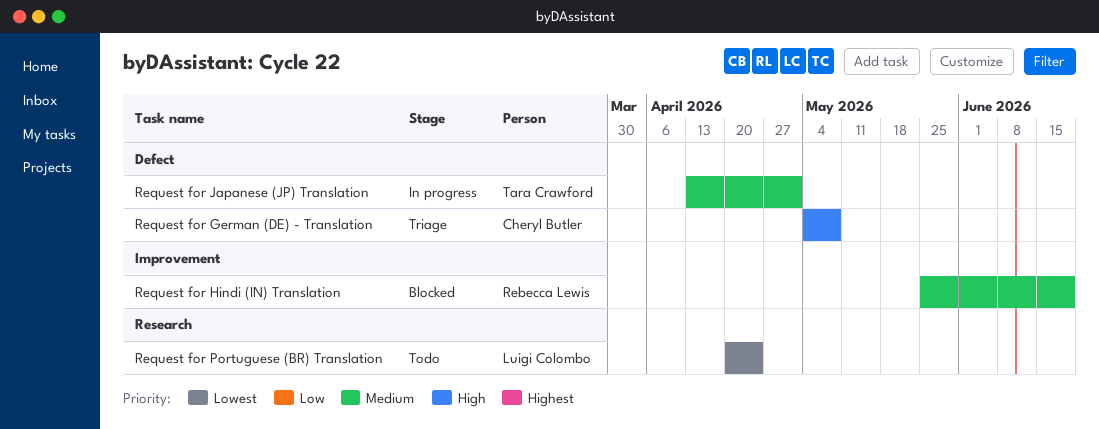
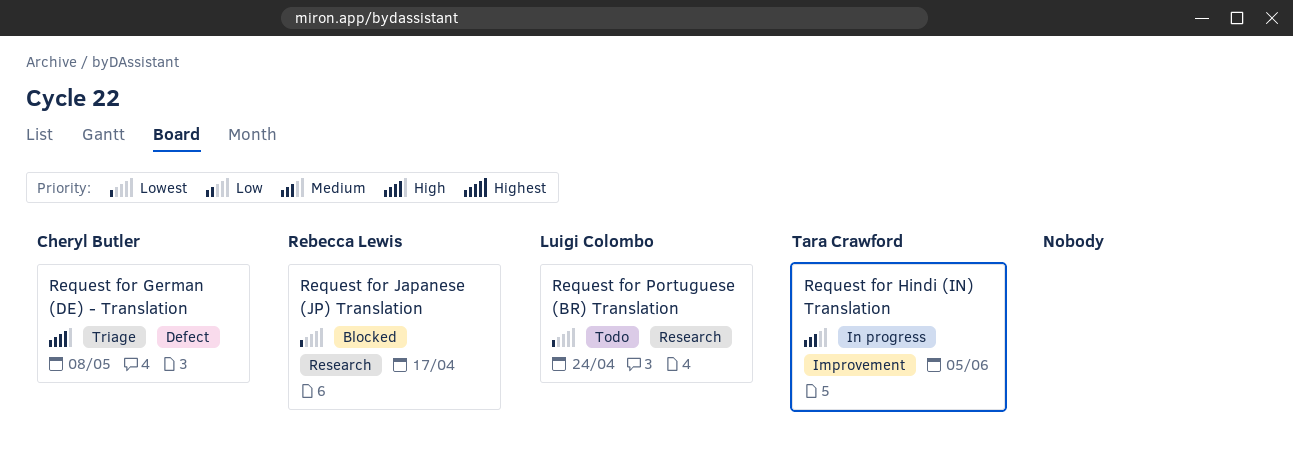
Request for Hindi (IN) Translation, status: Blocked -> In progress
Request for Hindi (IN) Translation, owner: Rebecca Lewis -> Tara Crawford
Request for Hindi (IN) Translation, due: Jun 19 -> Jun 5
Request for Japanese (JP) Translation, status: In progress -> Blocked
Request for Japanese (JP) Translation, owner: Tara Crawford -> Rebecca Lewis
Request for Japanese (JP) Translation, priority: Medium -> Lowest
Request for Japanese (JP) Translation, label: Defect -> Research
Request for Japanese (JP) Translation, due: May 1 -> Apr 17

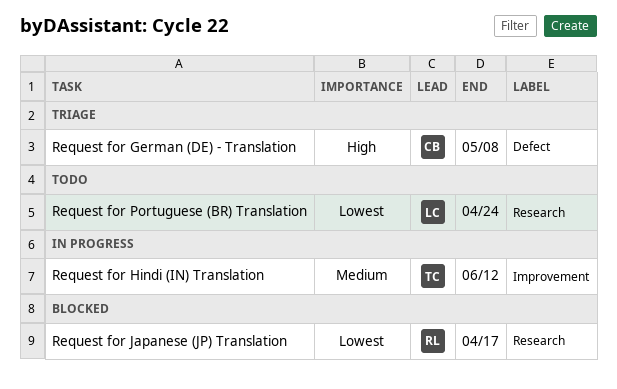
Request for Hindi (IN) Translation, due: Jun 5 -> Jun 12

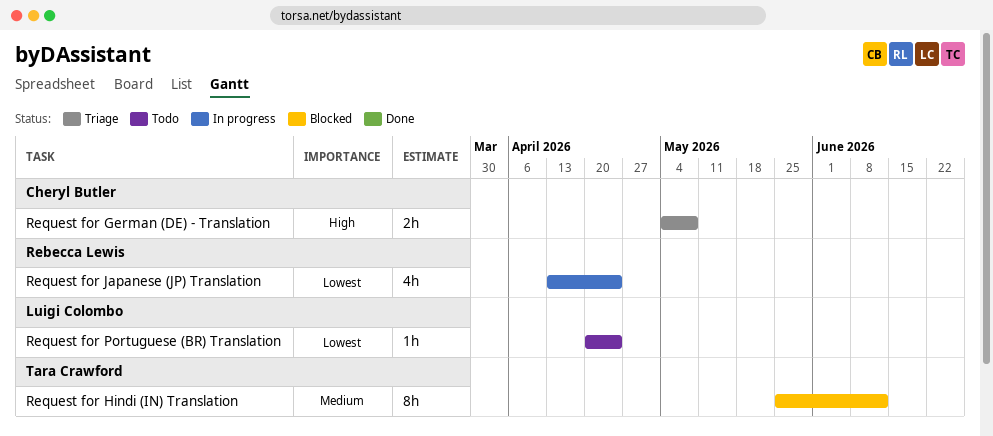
Request for Hindi (IN) Translation, status: In progress -> Blocked
Request for Japanese (JP) Translation, status: Blocked -> In progress
Request for Japanese (JP) Translation, due: Apr 17 -> Apr 24

